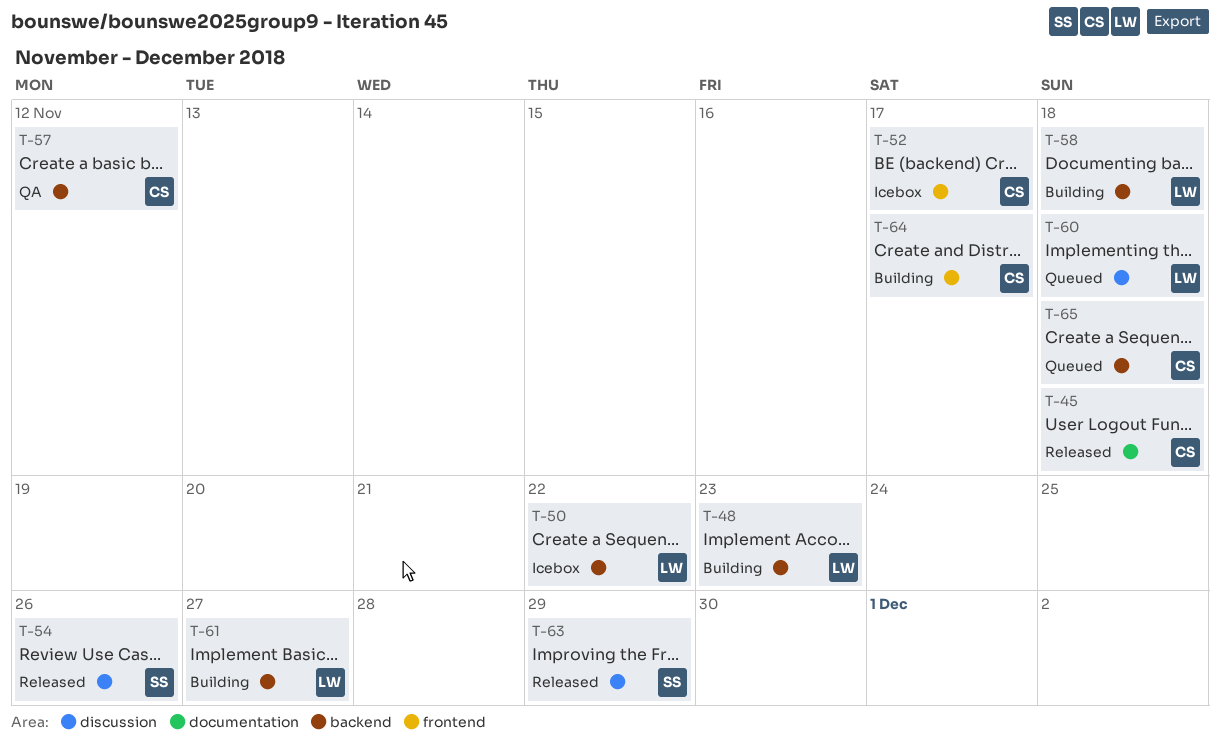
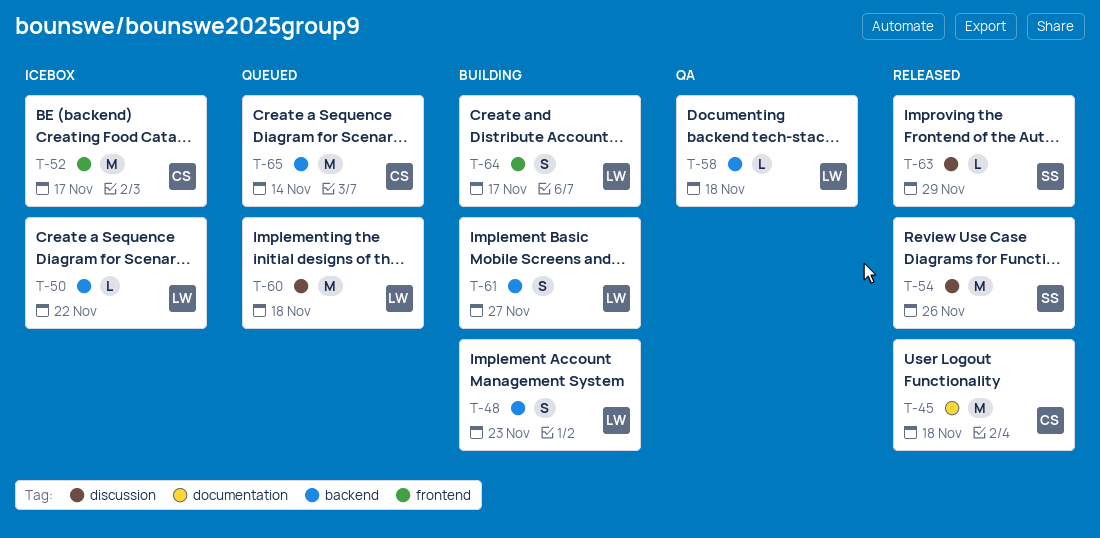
T-57: present -> none
T-58, status: Building -> QA
T-64, owner: CS -> LW
T-65, due: Nov 18 -> Nov 14

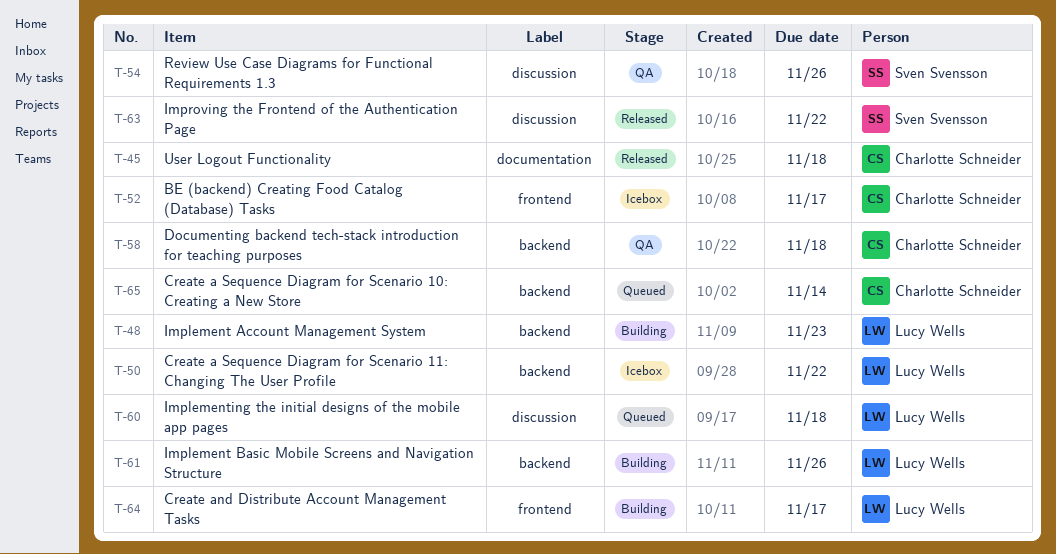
T-54, status: Released -> QA
T-58, owner: Lucy Wells -> Charlotte Schneider
T-61, due: Nov 27 -> Nov 26
T-63, due: Nov 29 -> Nov 22

